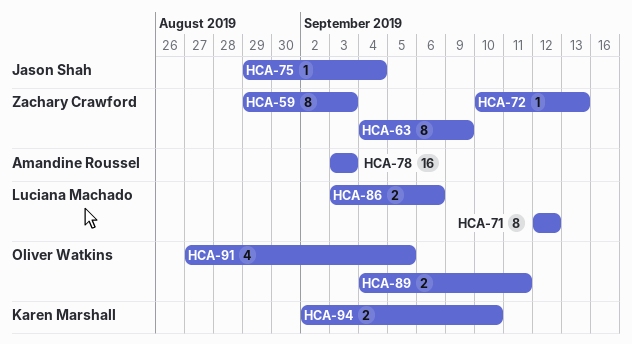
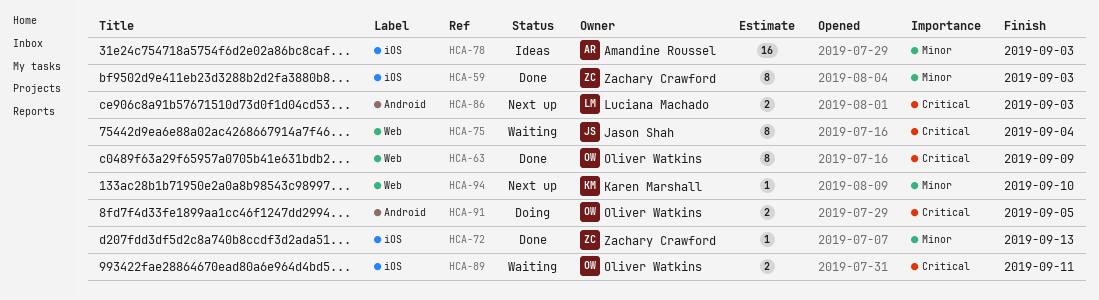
HCA-63, owner: Zachary Crawford -> Oliver Watkins
HCA-71: present -> none
HCA-75, estimate: 1 -> 8
HCA-86, due: Sep 6 -> Sep 3
HCA-91, estimate: 4 -> 2
HCA-94, estimate: 2 -> 1

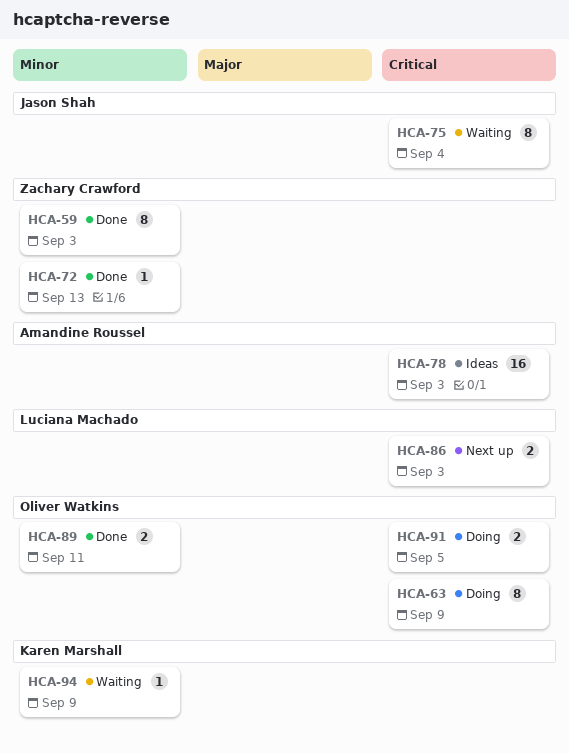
HCA-63, status: Done -> Doing
HCA-78, priority: Minor -> Critical
HCA-89, status: Waiting -> Done
HCA-89, priority: Critical -> Minor
HCA-94, status: Next up -> Waiting
HCA-94, due: Sep 10 -> Sep 9

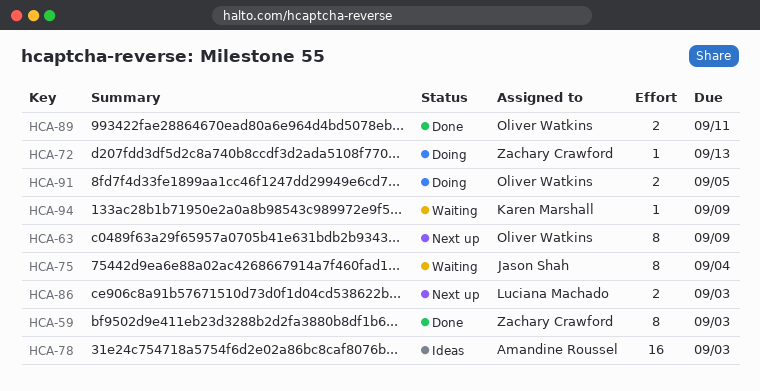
HCA-63, status: Doing -> Next up
HCA-72, status: Done -> Doing

